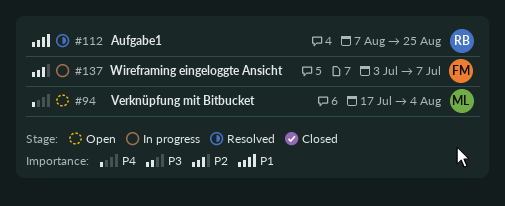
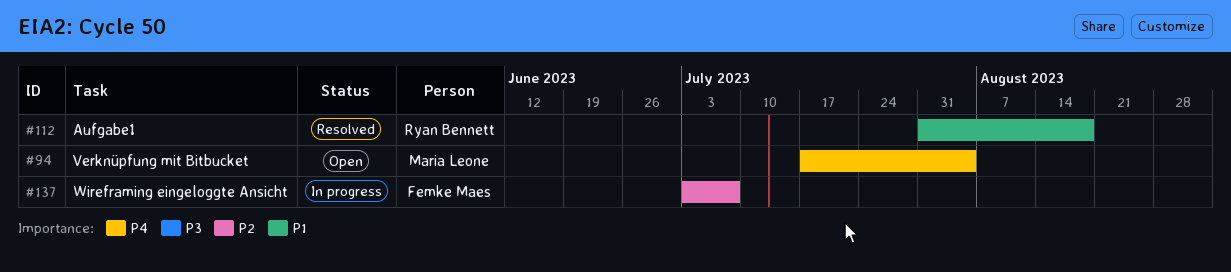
#112, start: Aug 7 -> Jul 31
#112, due: Aug 25 -> Aug 18

